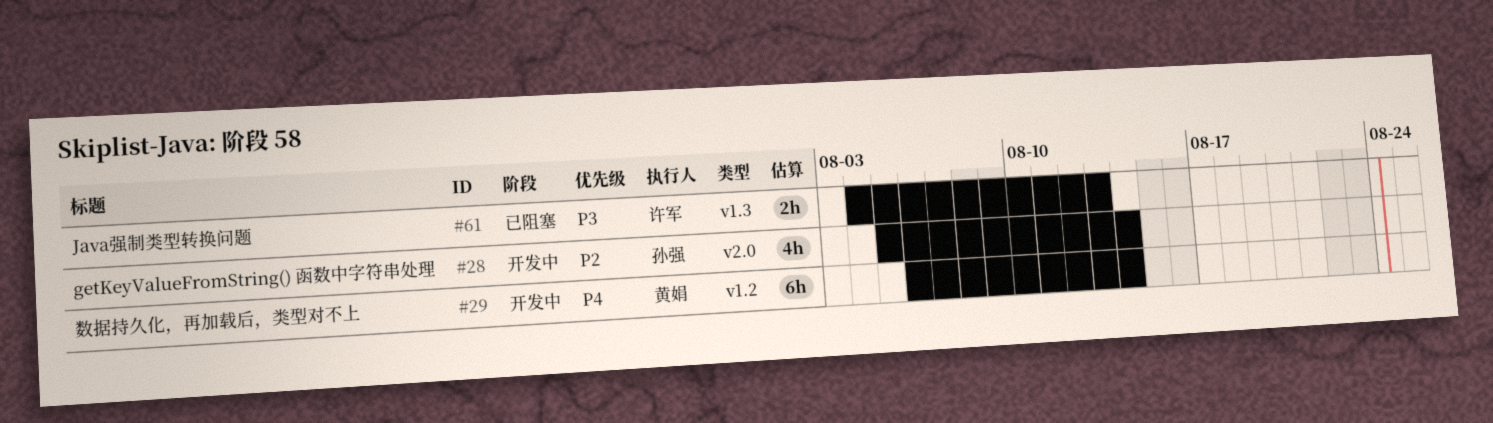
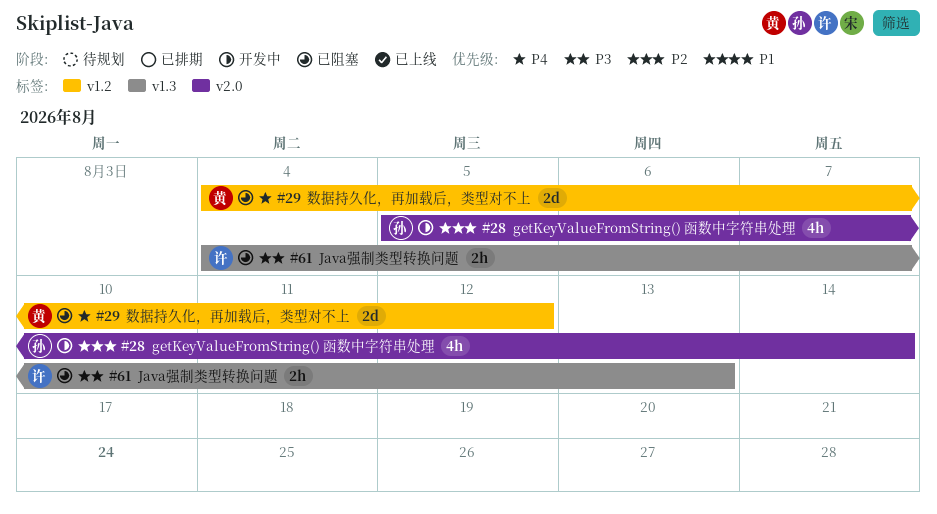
#29, status: 开发中 -> 已阻塞
#29, estimate: 6h -> 2d
#29, start: Aug 6 -> Aug 4
#29, due: Aug 14 -> Aug 12

